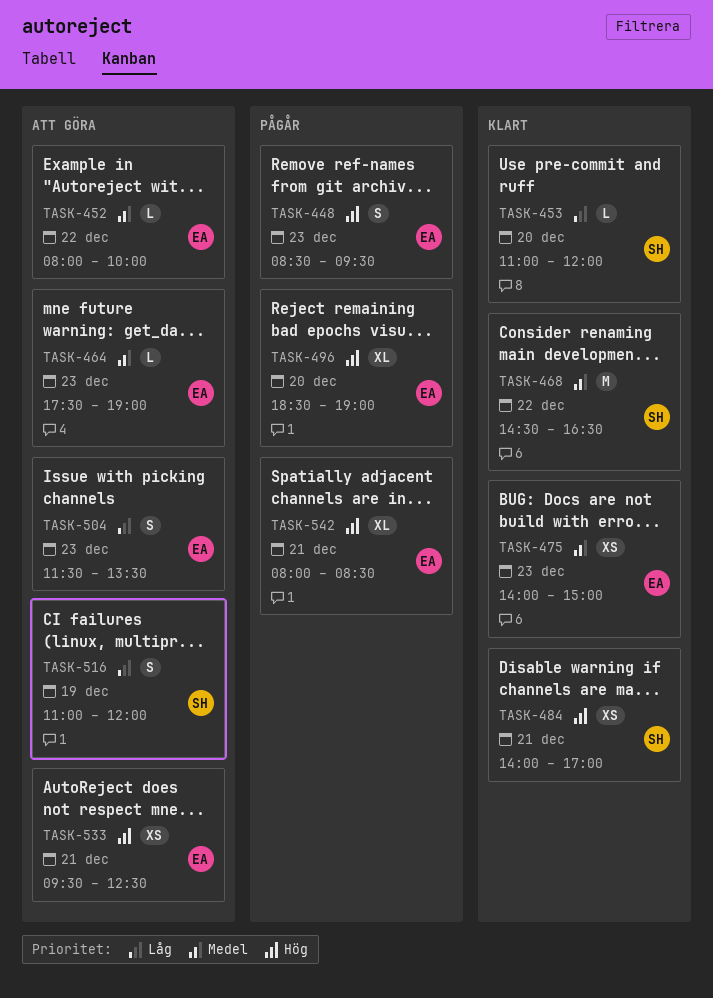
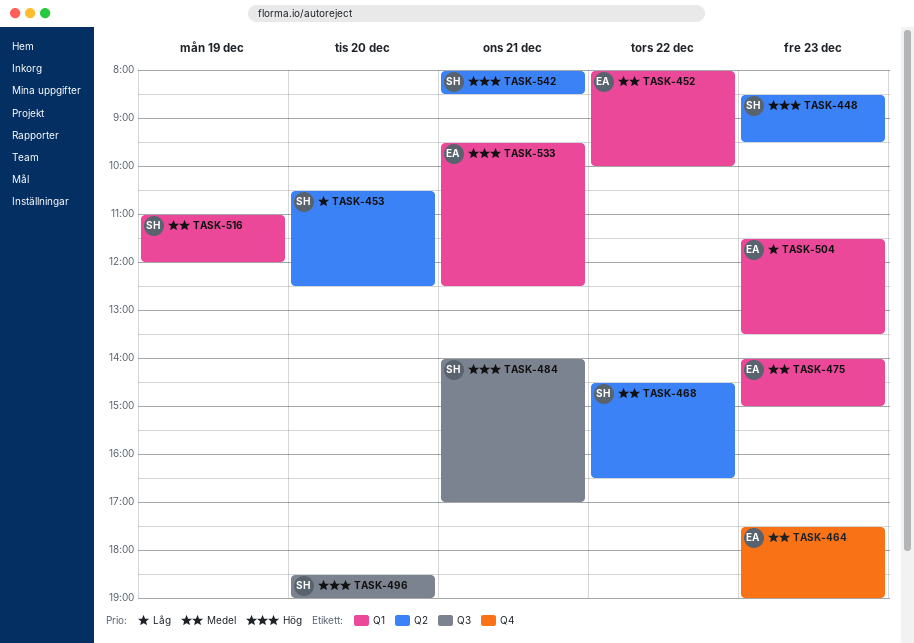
TASK-448, owner: EA -> SH
TASK-453, begins: 11:00 -> 10:30
TASK-453, ends: 12:00 -> 12:30
TASK-496, owner: EA -> SH
TASK-516, priority: Låg -> Medel
TASK-542, owner: EA -> SH

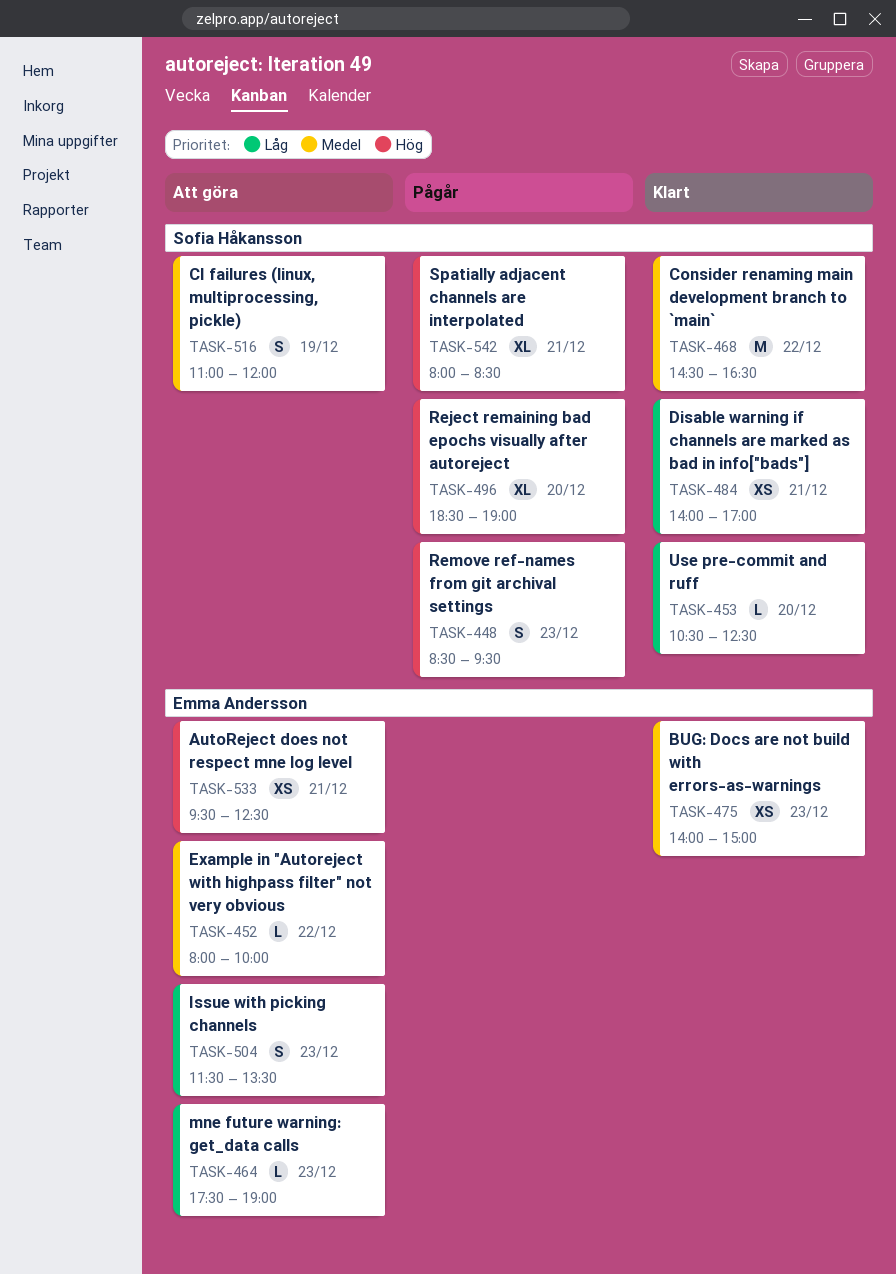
TASK-464, priority: Medel -> Låg
TASK-484, priority: Hög -> Låg

